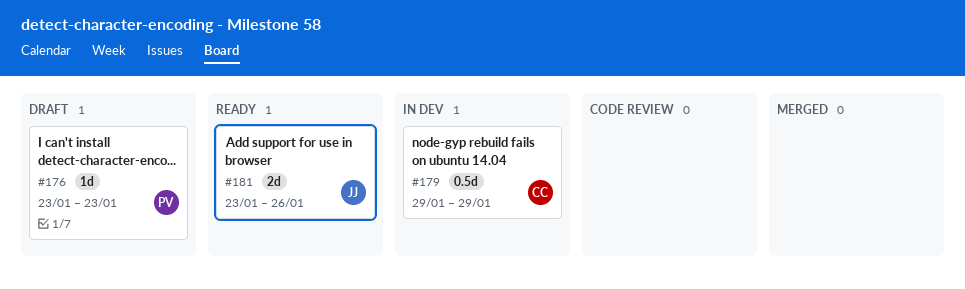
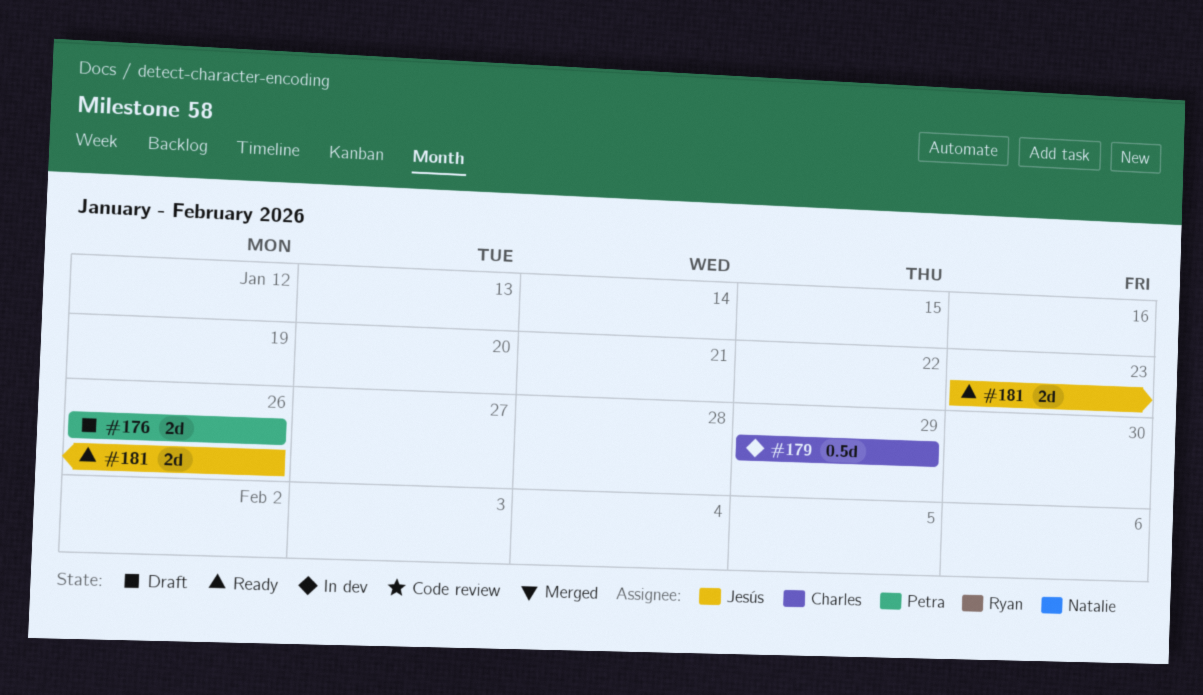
#176, estimate: 1d -> 2d
#176, start: Jan 23 -> Jan 26
#176, due: Jan 23 -> Jan 26

